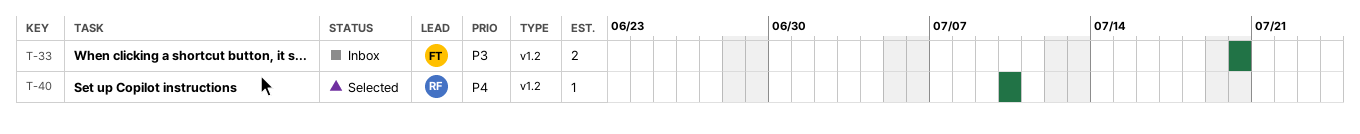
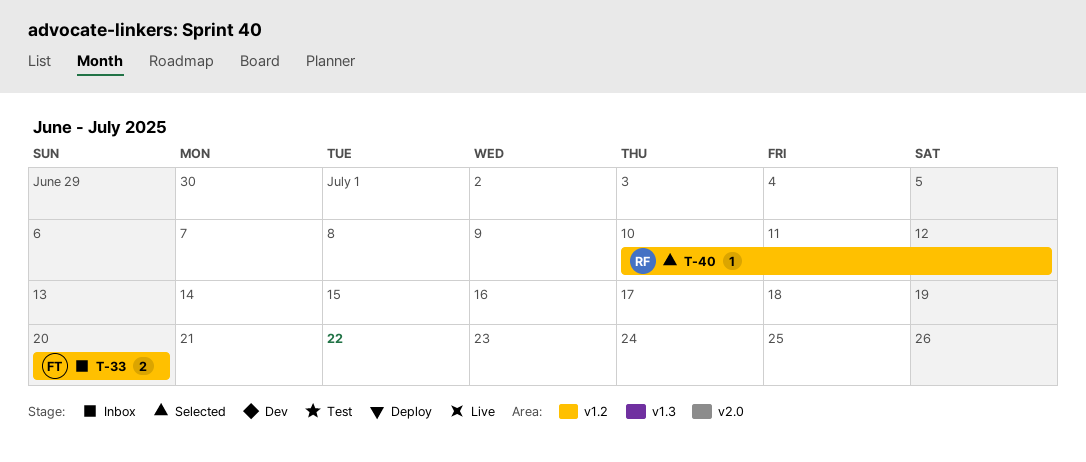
T-40, due: Jul 10 -> Jul 12

